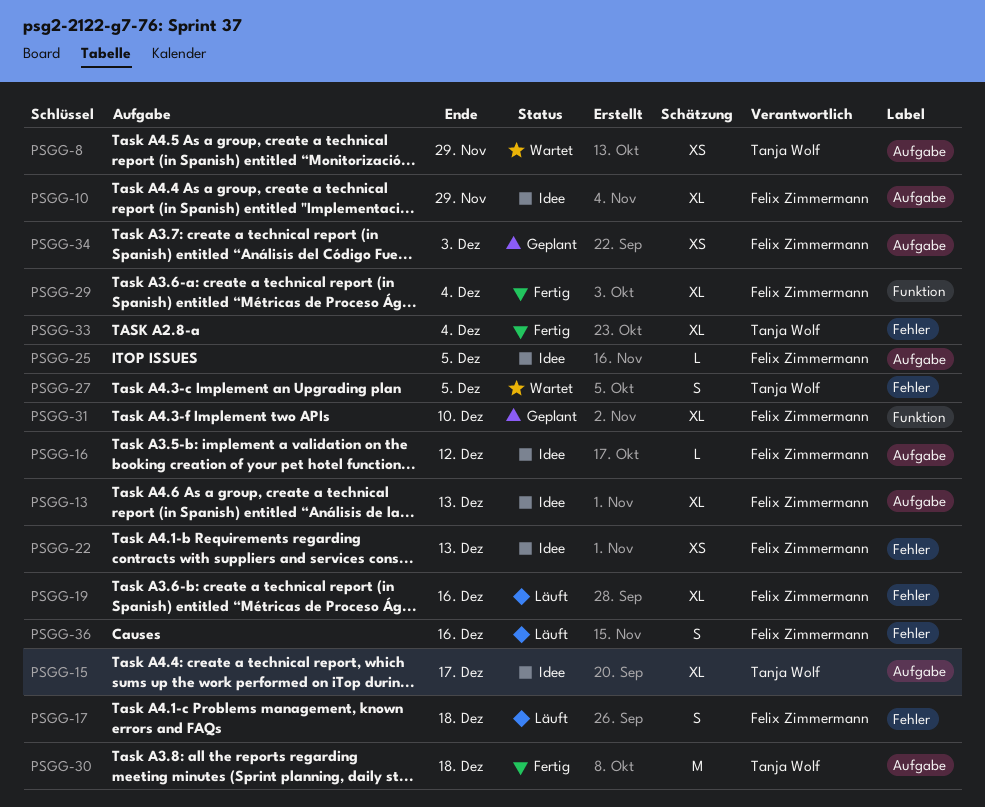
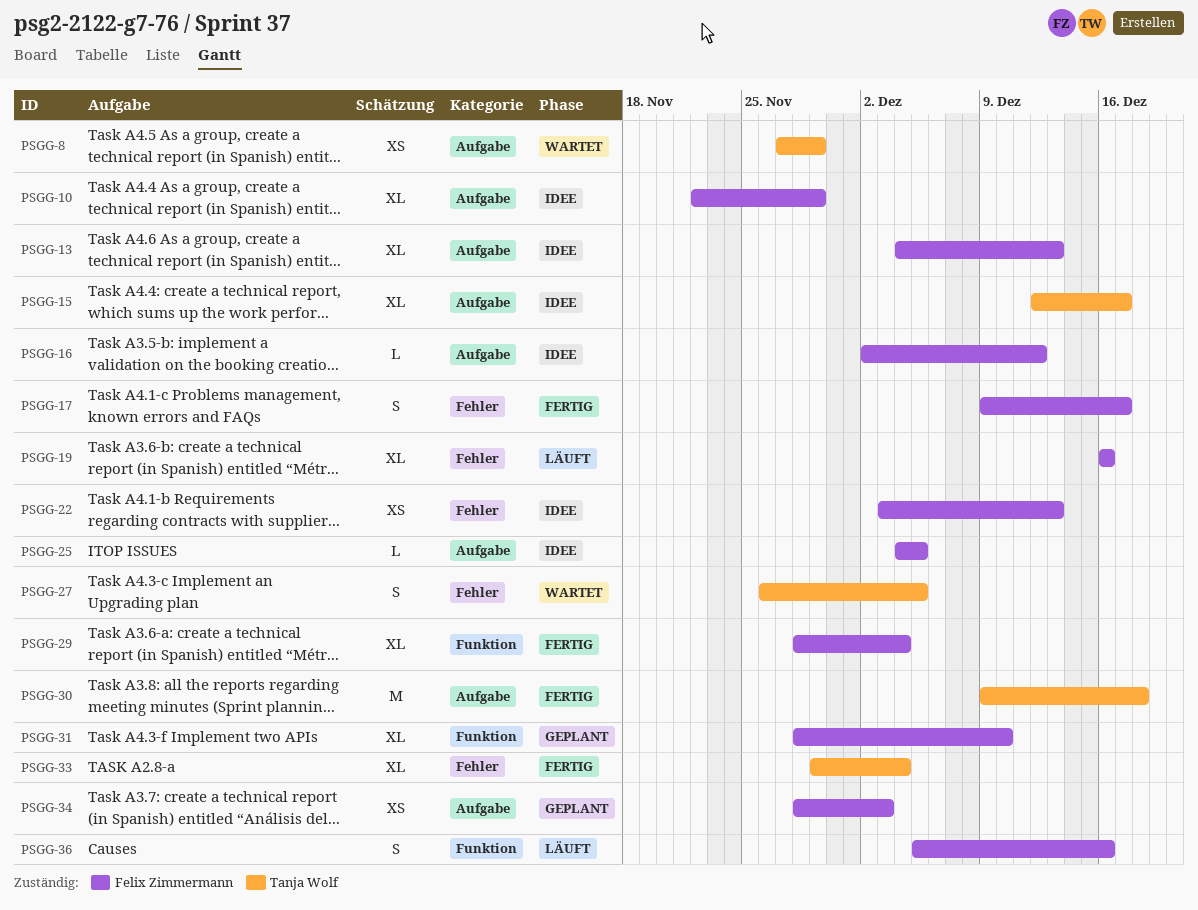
PSGG-17, status: Läuft -> Fertig
PSGG-17, due: Dec 18 -> Dec 17
PSGG-36, label: Fehler -> Funktion

